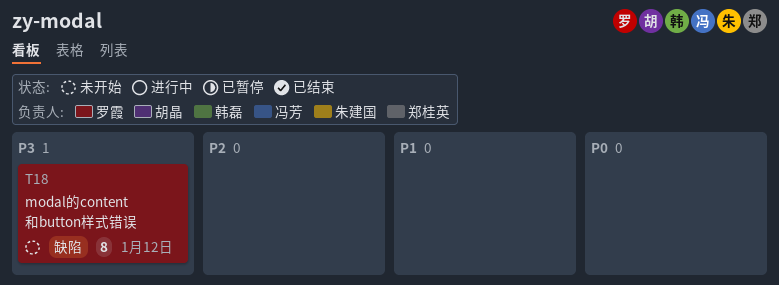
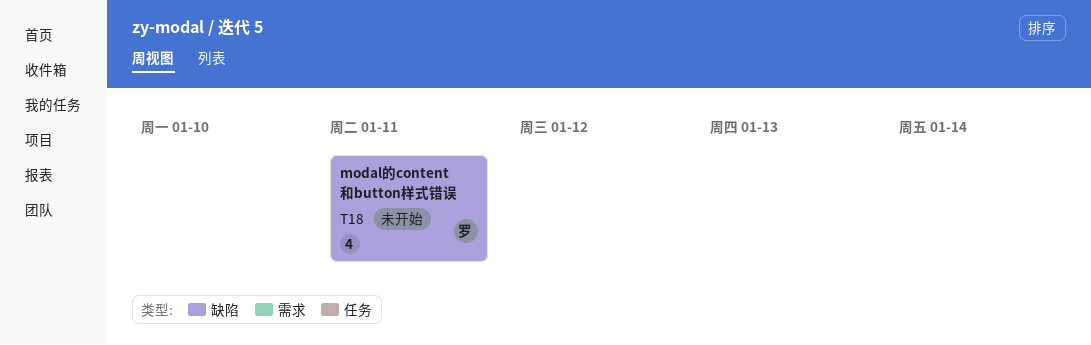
T18, estimate: 8 -> 4
T18, due: Jan 12 -> Jan 11

